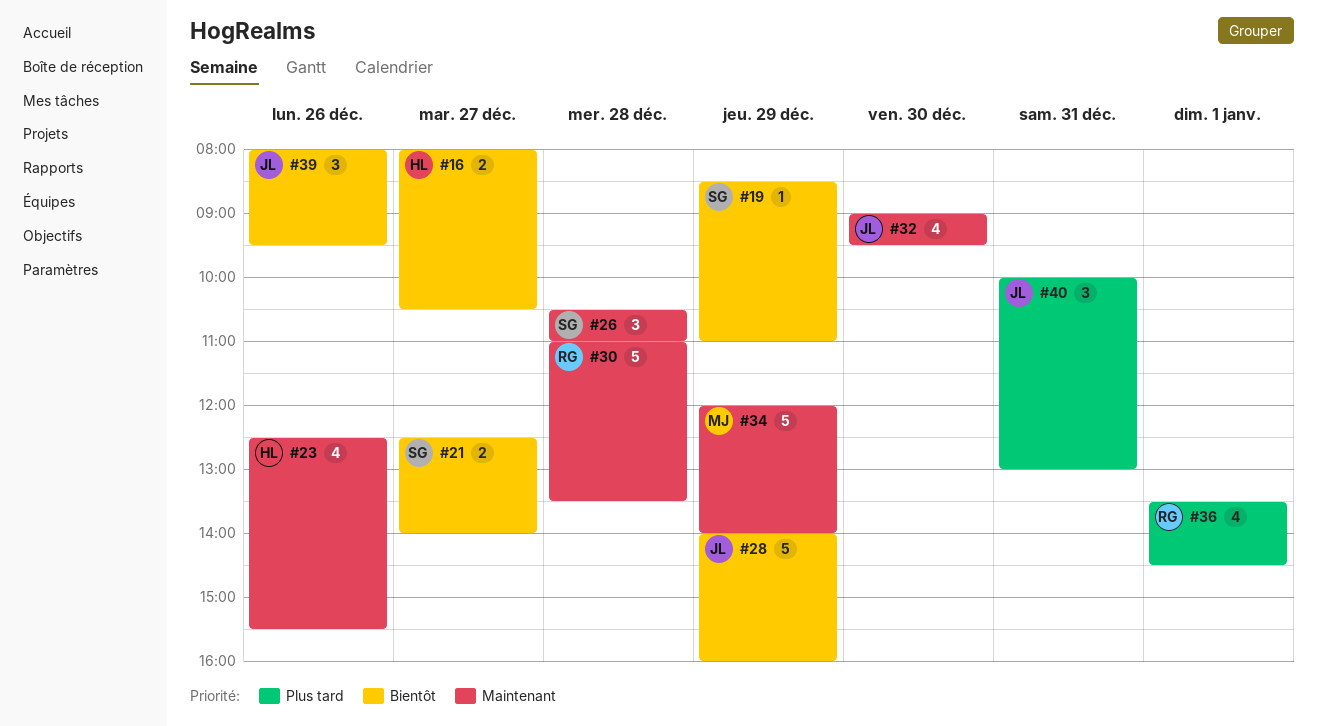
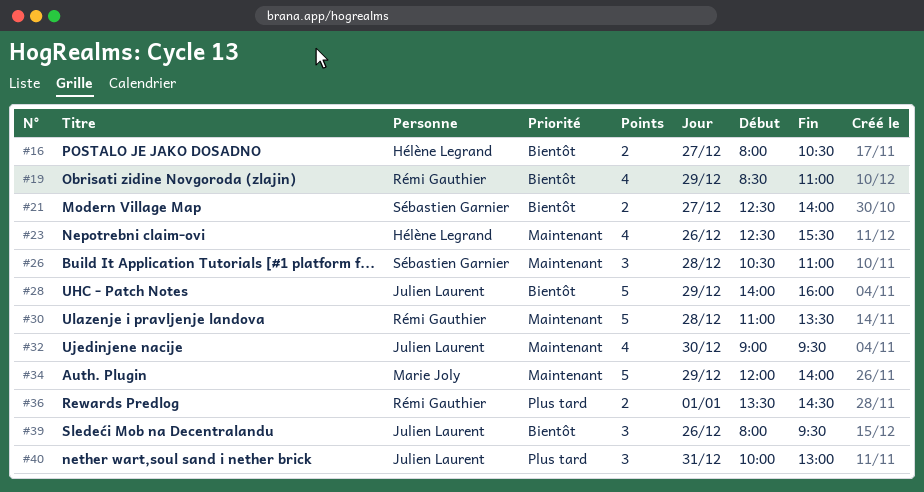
#19, owner: Sébastien Garnier -> Rémi Gauthier
#19, estimate: 1 -> 4
#36, estimate: 4 -> 2

